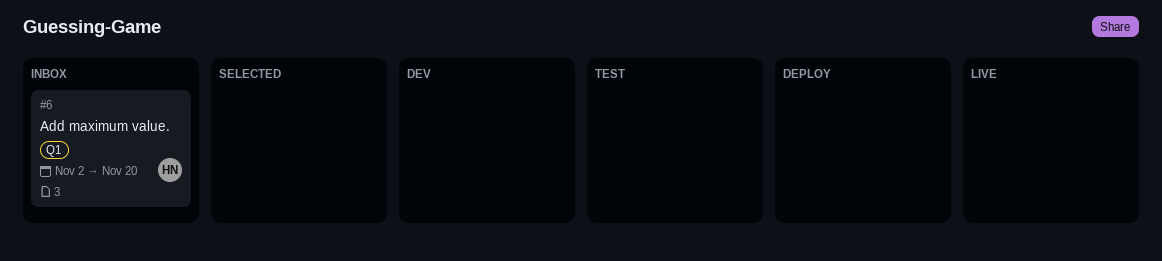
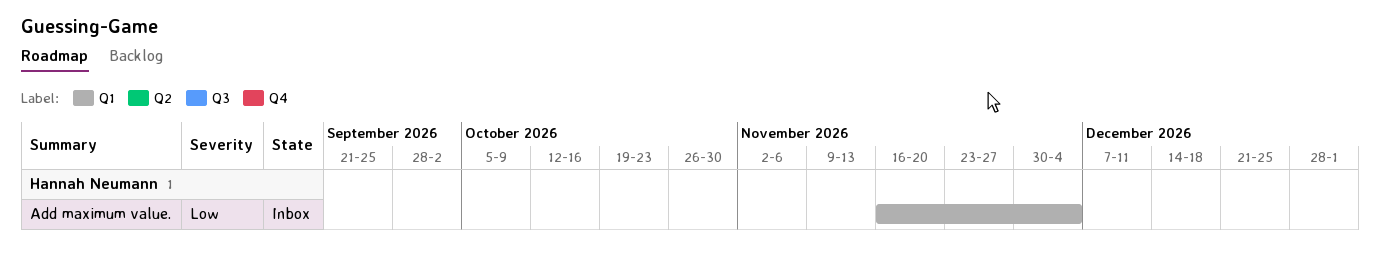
Add maximum value., start: Nov 2 -> Nov 16
Add maximum value., due: Nov 20 -> Dec 4

